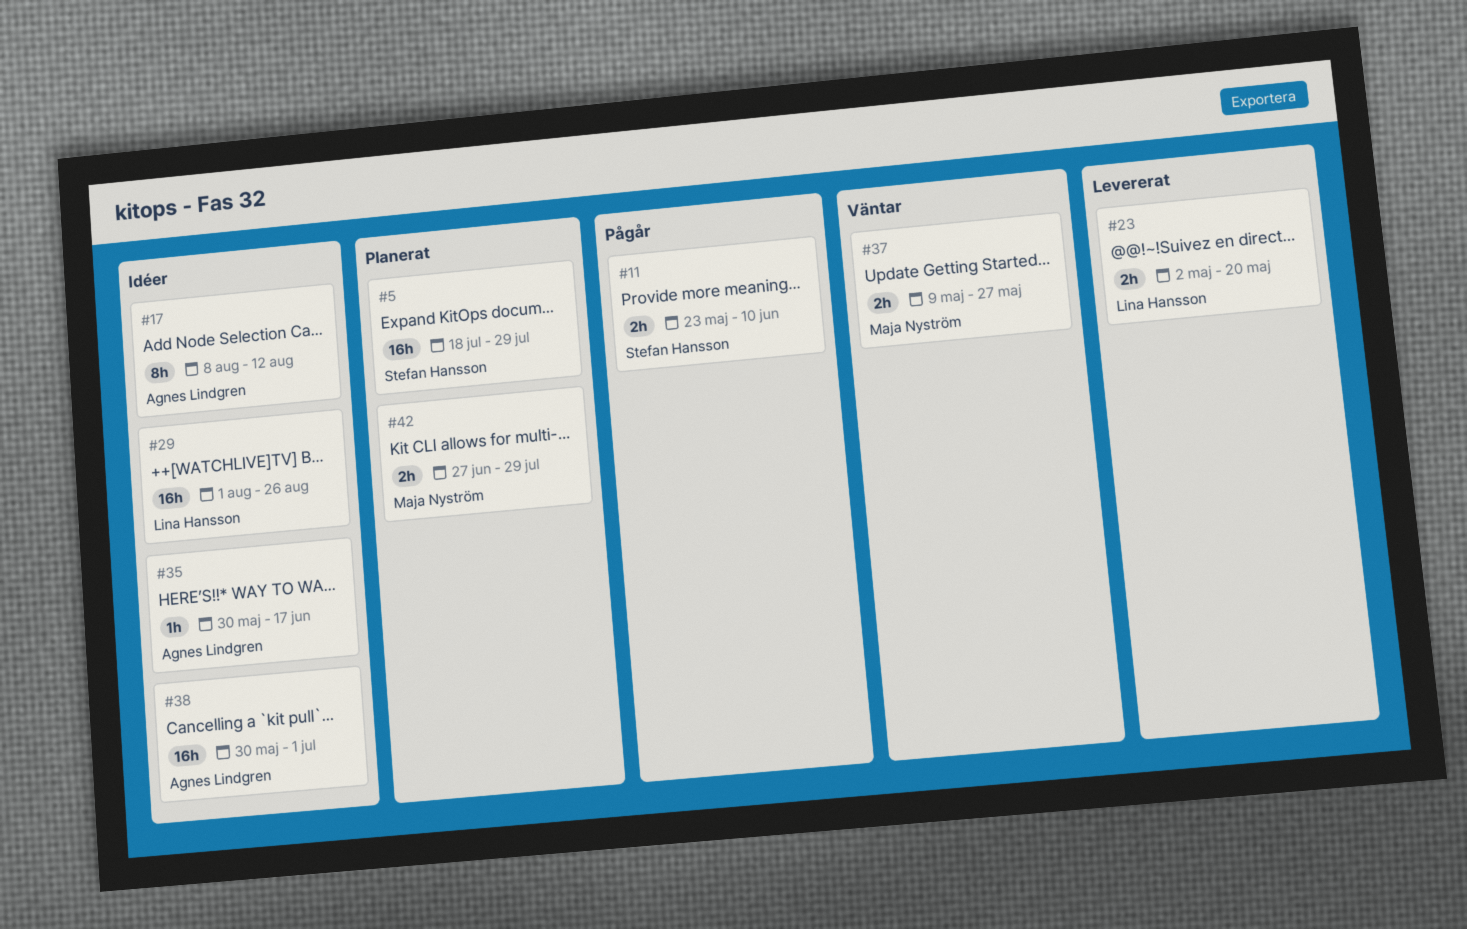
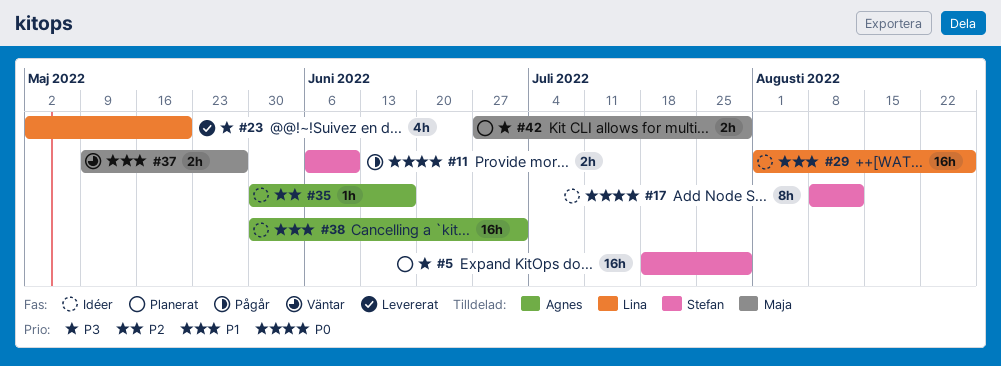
#11, start: May 23 -> Jun 6
#17, owner: Agnes Lindgren -> Stefan Hansson
#23, estimate: 2h -> 4h

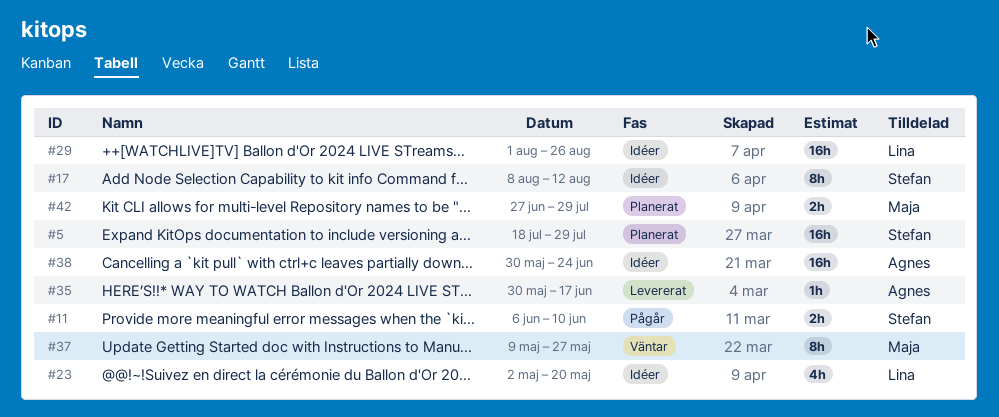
#23, status: Levererat -> Idéer
#35, status: Idéer -> Levererat
#37, estimate: 2h -> 8h
#38, due: Jul 1 -> Jun 24

